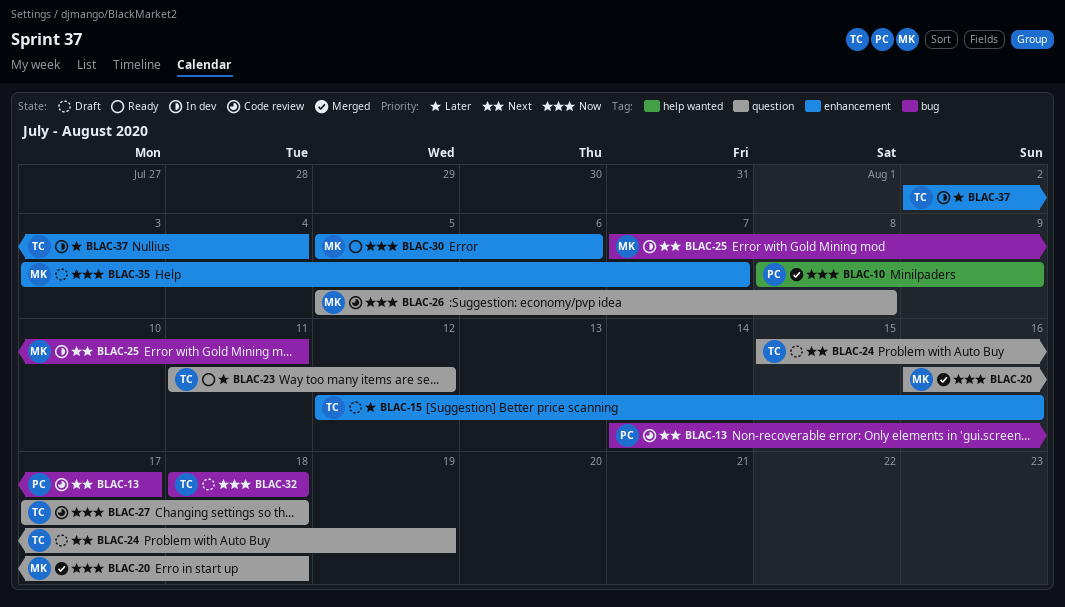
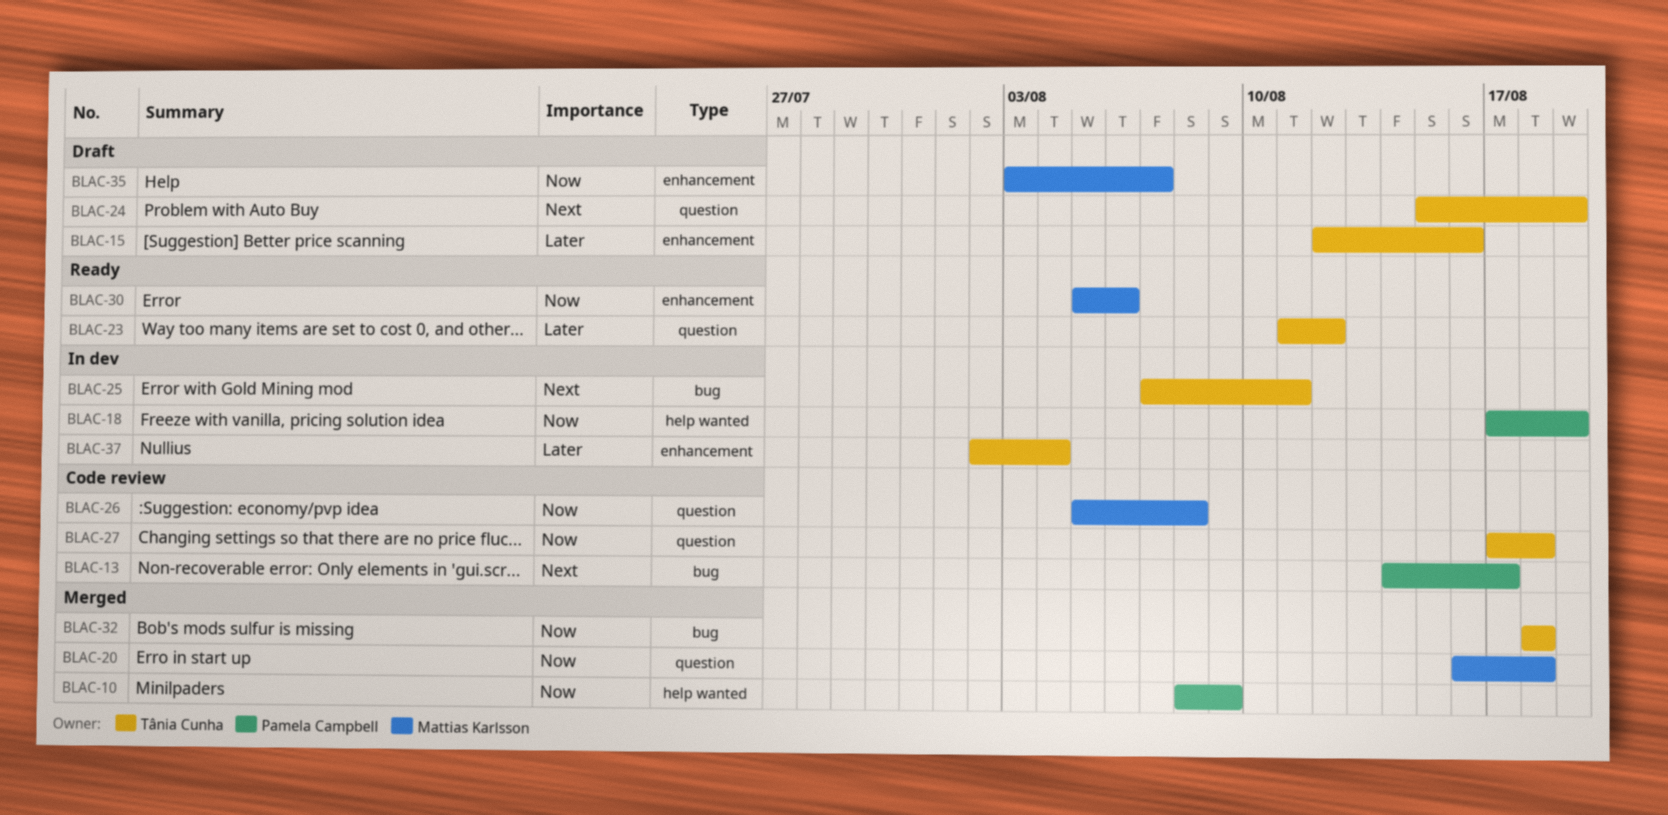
BLAC-18: none -> present
BLAC-25, owner: Mattias Karlsson -> Tânia Cunha
BLAC-32, status: Draft -> Merged

